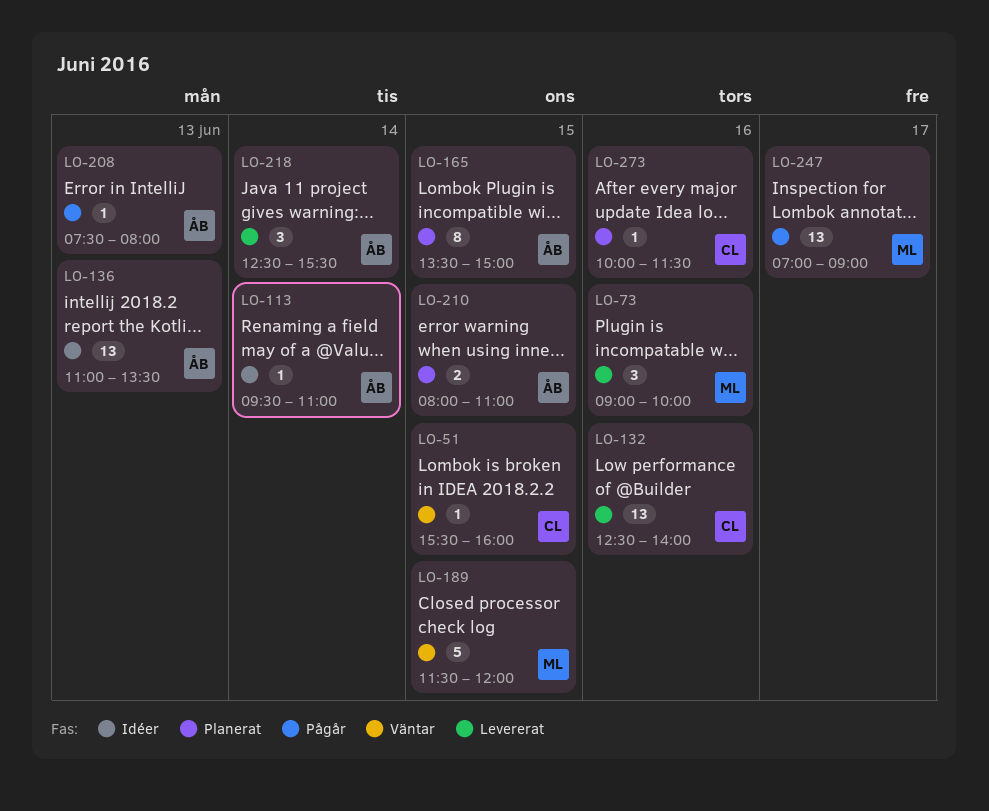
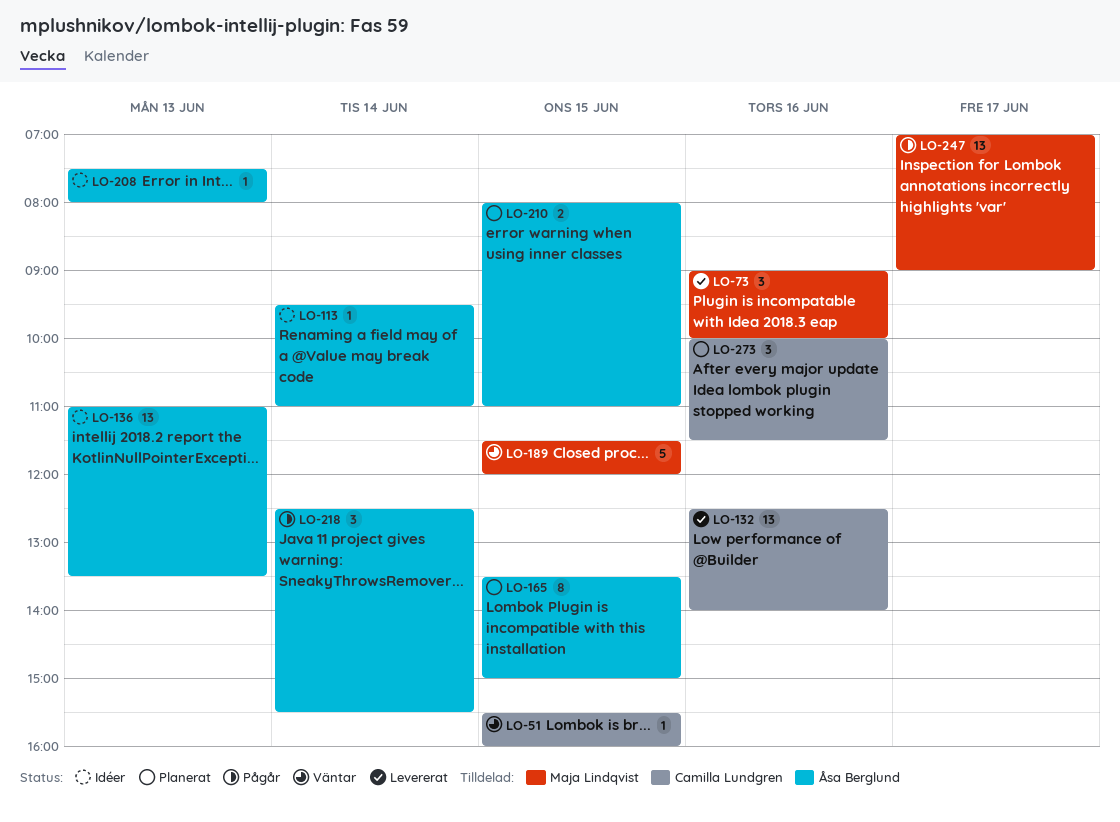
LO-208, status: Pågår -> Idéer
LO-218, status: Levererat -> Pågår
LO-273, estimate: 1 -> 3

